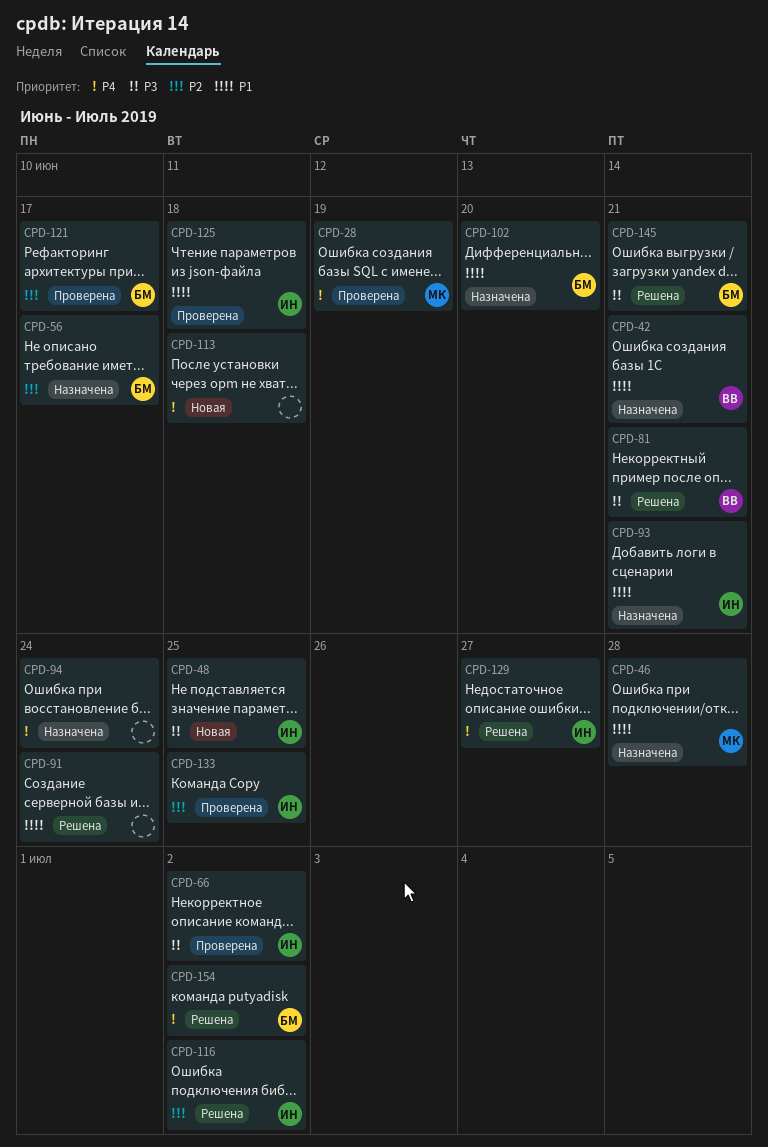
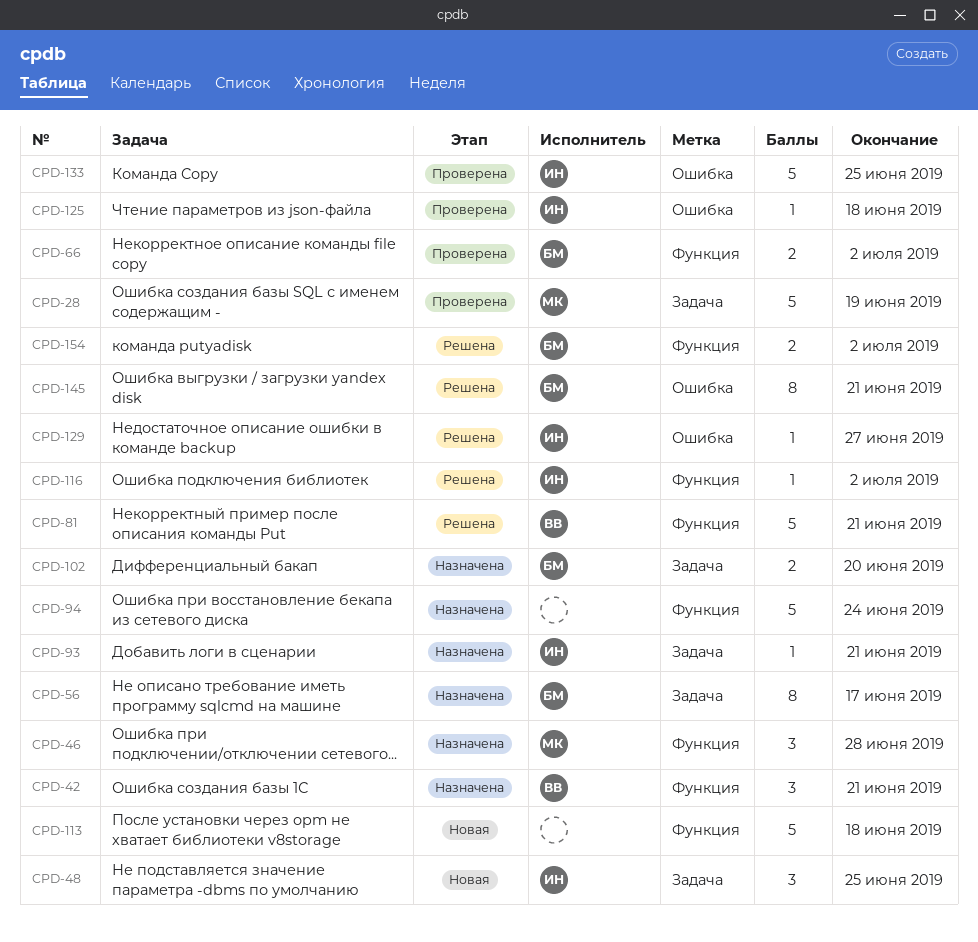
CPD-66, owner: ИН -> БМ
CPD-91: present -> none
CPD-121: present -> none

